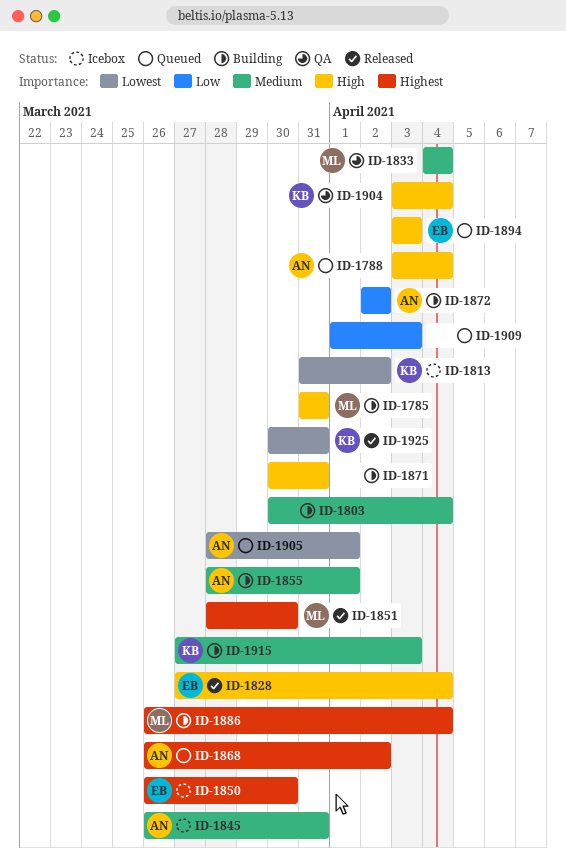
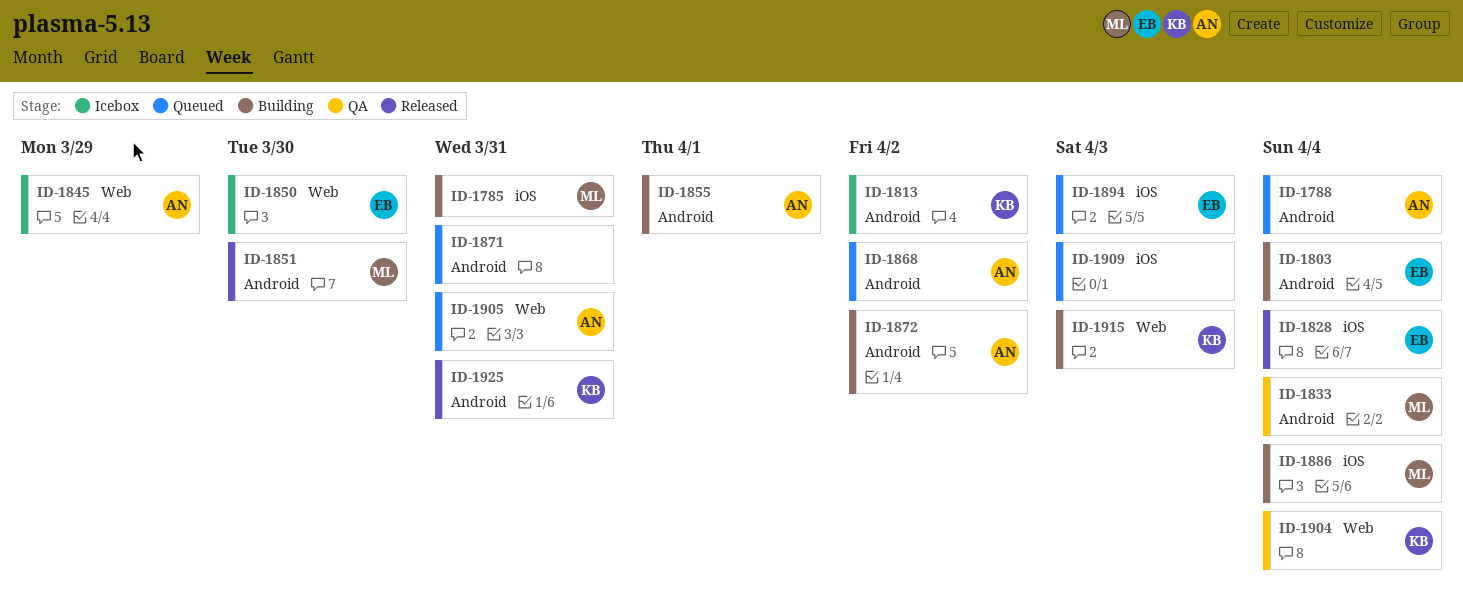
ID-1803, owner: none -> EB
ID-1845, due: Mar 31 -> Mar 29
ID-1871, status: Building -> Queued
ID-1905, due: Apr 1 -> Mar 31

